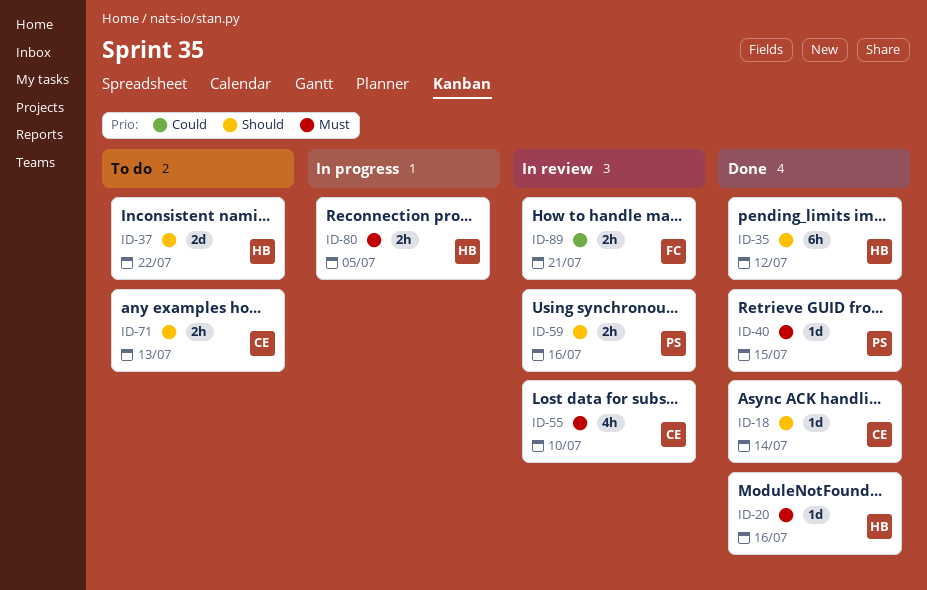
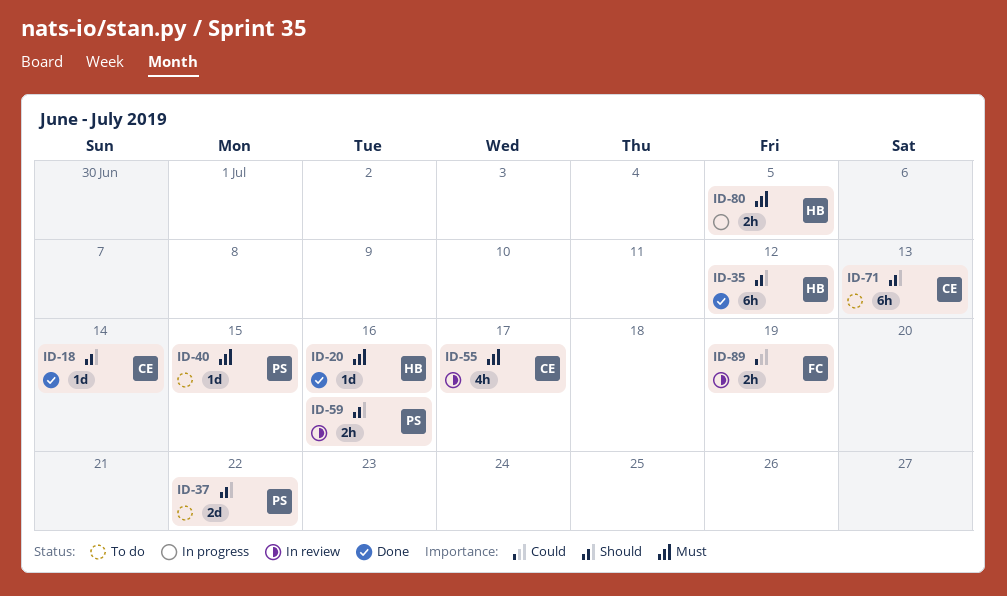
ID-37, owner: HB -> PS
ID-40, status: Done -> To do
ID-55, due: Jul 10 -> Jul 17
ID-71, estimate: 2h -> 6h
ID-89, due: Jul 21 -> Jul 19

